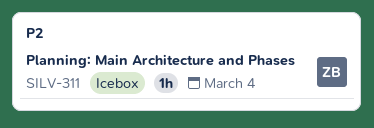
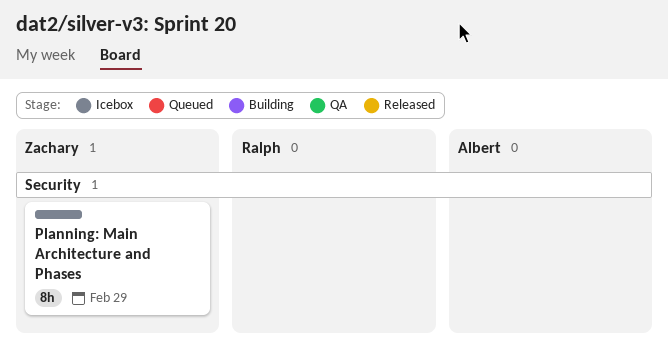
Planning: Main Architecture and Phases, estimate: 1h -> 8h
Planning: Main Architecture and Phases, due: Mar 4 -> Feb 29

